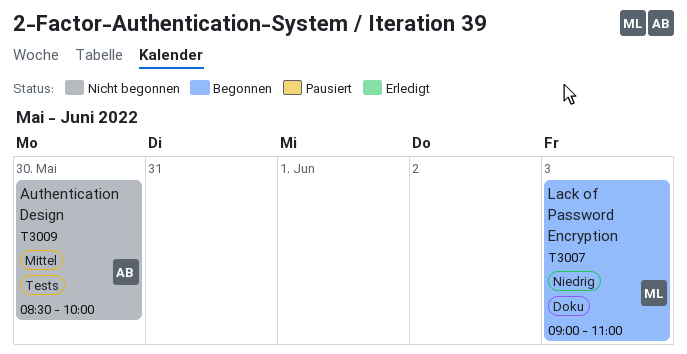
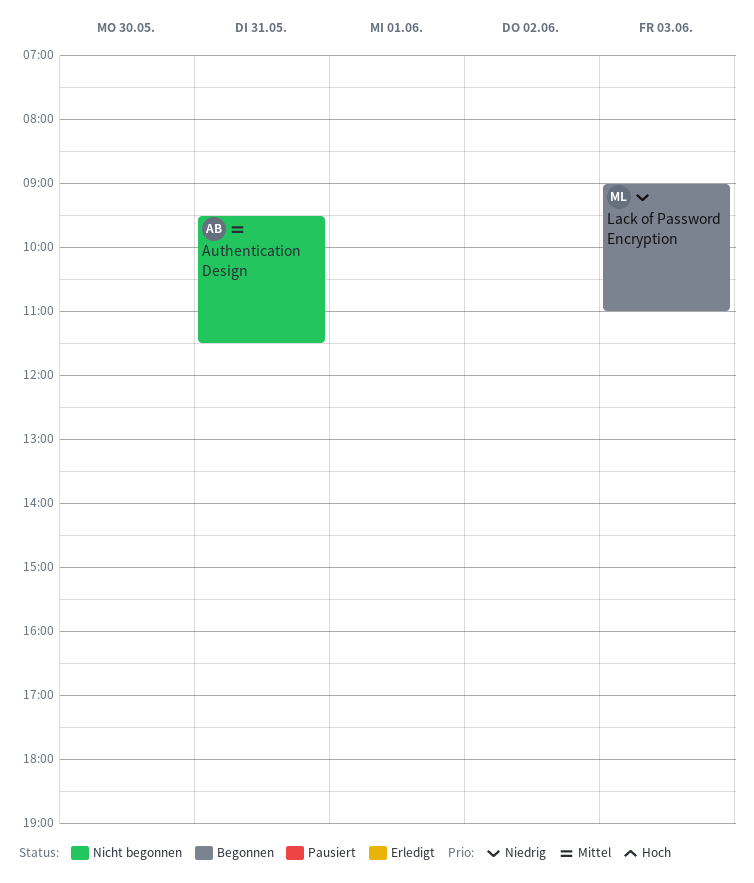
Authentication Design, day: May 30 -> May 31
Authentication Design, begins: 08:30 -> 09:30
Authentication Design, ends: 10:00 -> 11:30

